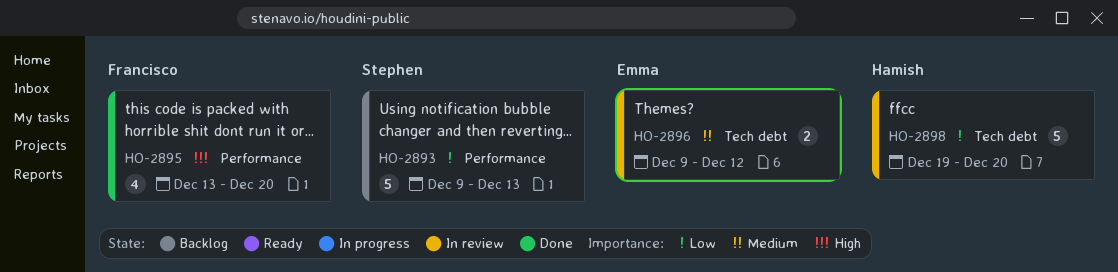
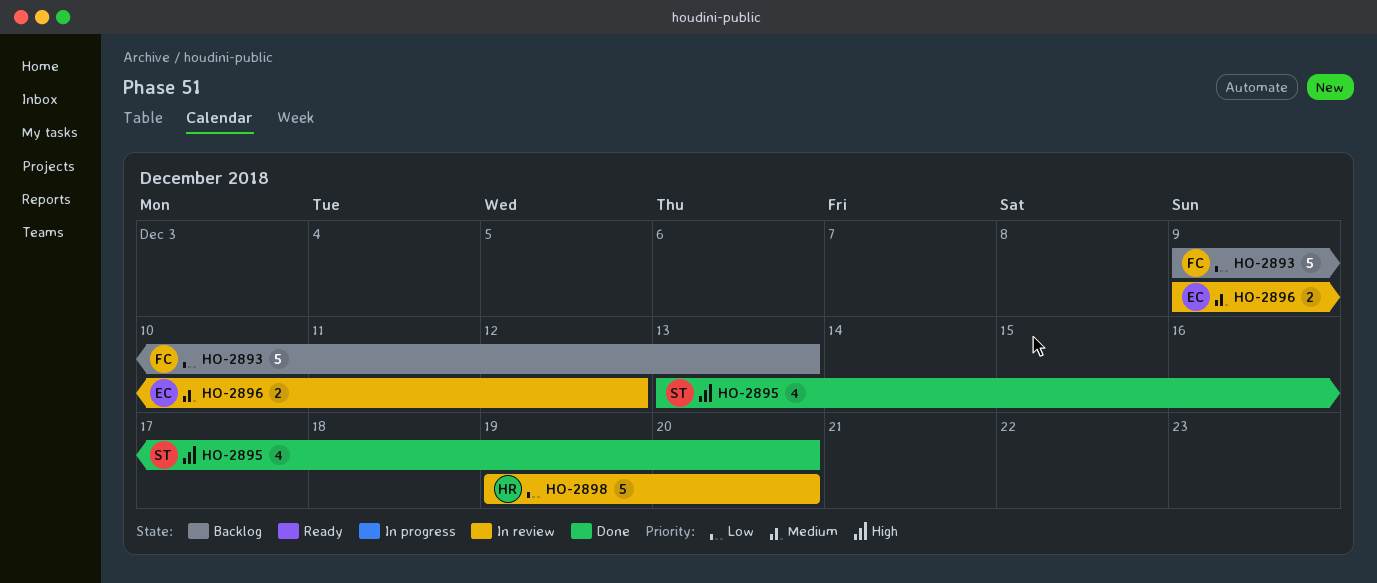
HO-2893, owner: Stephen -> Francisco
HO-2895, owner: Francisco -> Stephen

